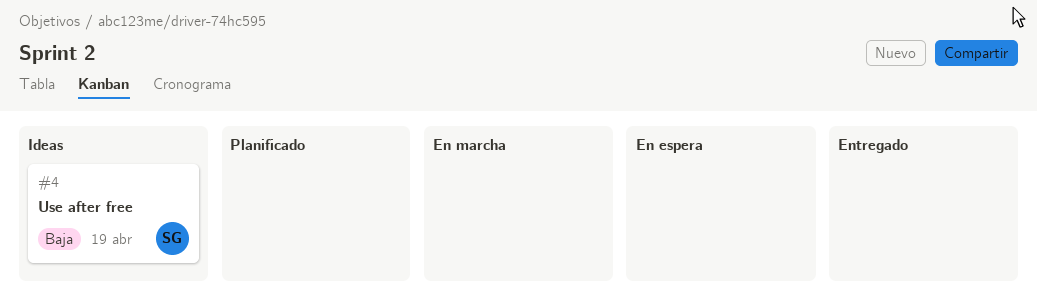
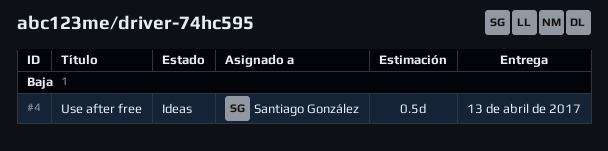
#4, due: Apr 19 -> Apr 13

